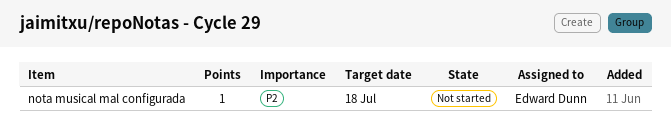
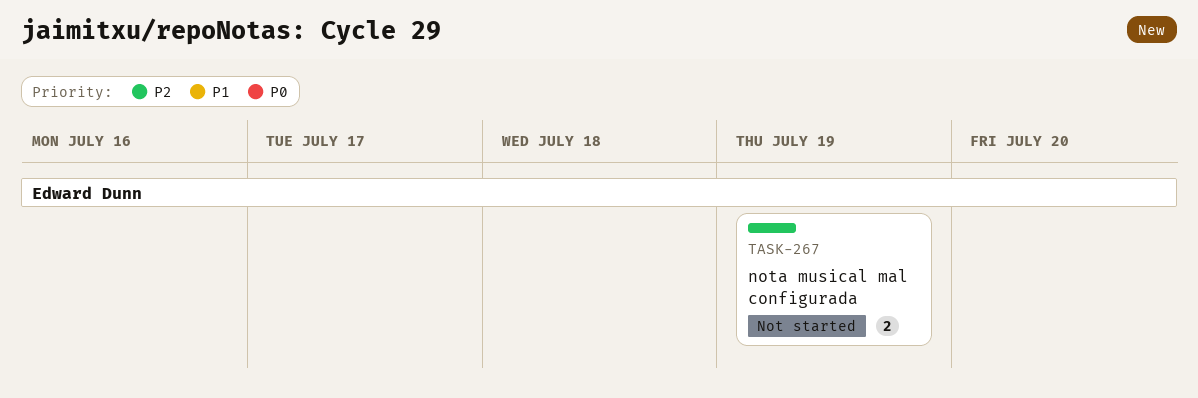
nota musical mal configurada, estimate: 1 -> 2
nota musical mal configurada, due: Jul 18 -> Jul 19

